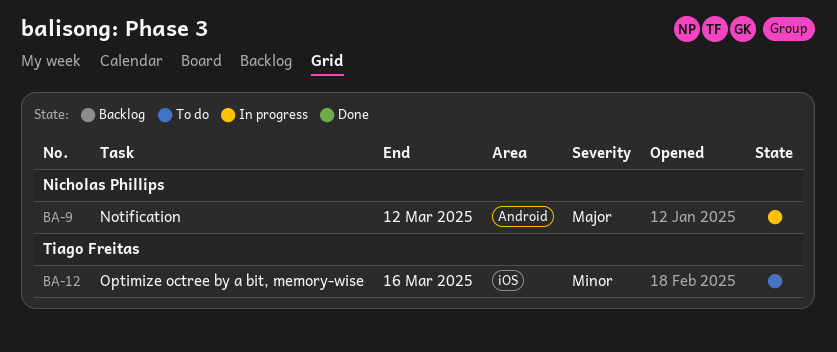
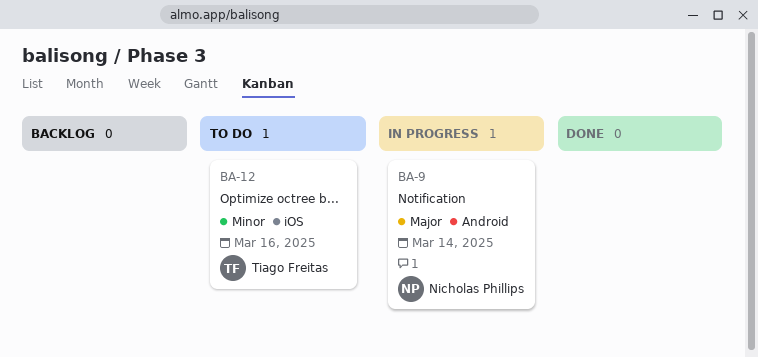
BA-9, due: Mar 12 -> Mar 14

